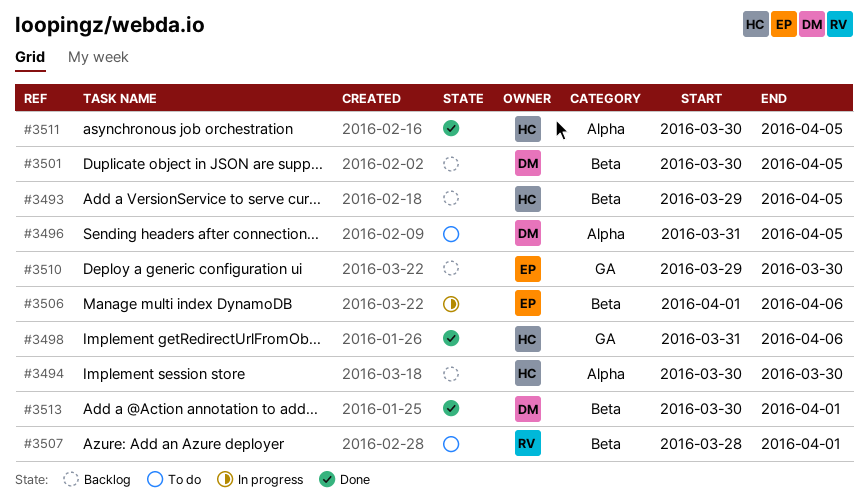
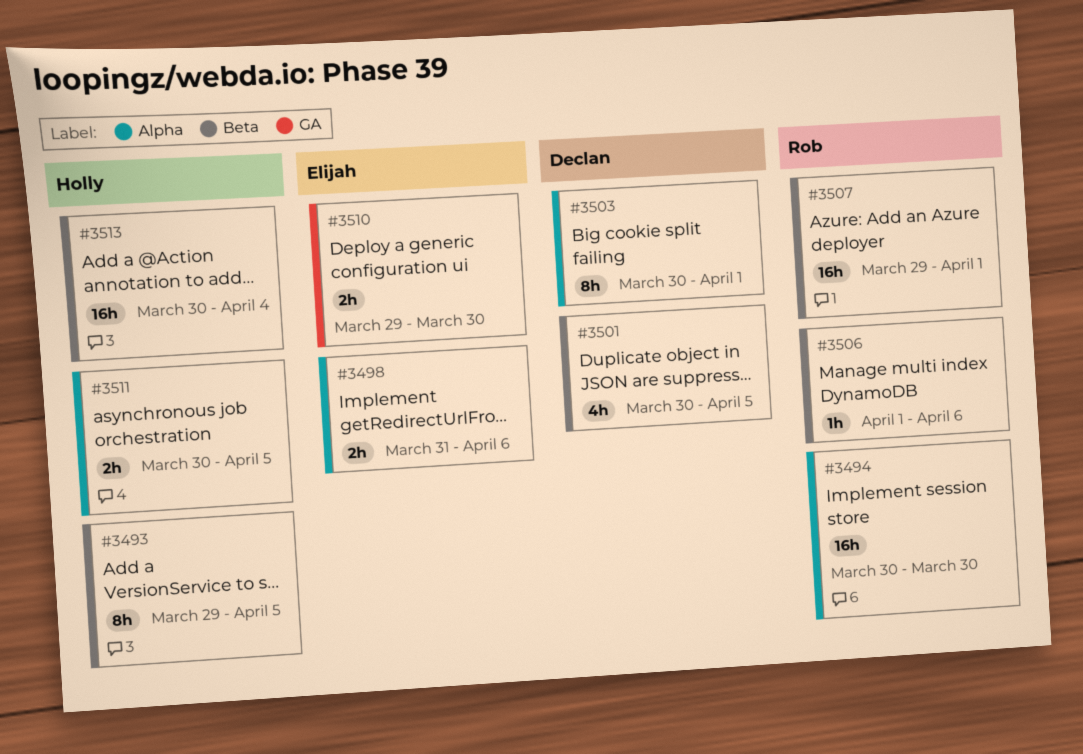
#3494, owner: Holly -> Rob
#3496: present -> none
#3498, owner: Holly -> Elijah
#3498, label: GA -> Alpha
#3503: none -> present
#3506, owner: Elijah -> Rob
#3507, start: Mar 28 -> Mar 29
#3513, owner: Declan -> Holly
#3513, due: Apr 1 -> Apr 4

